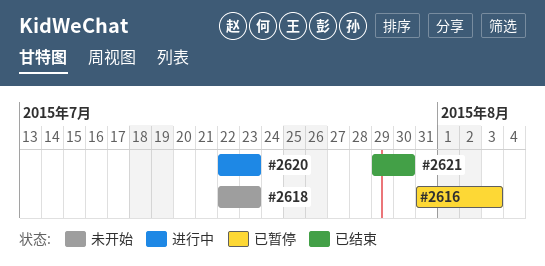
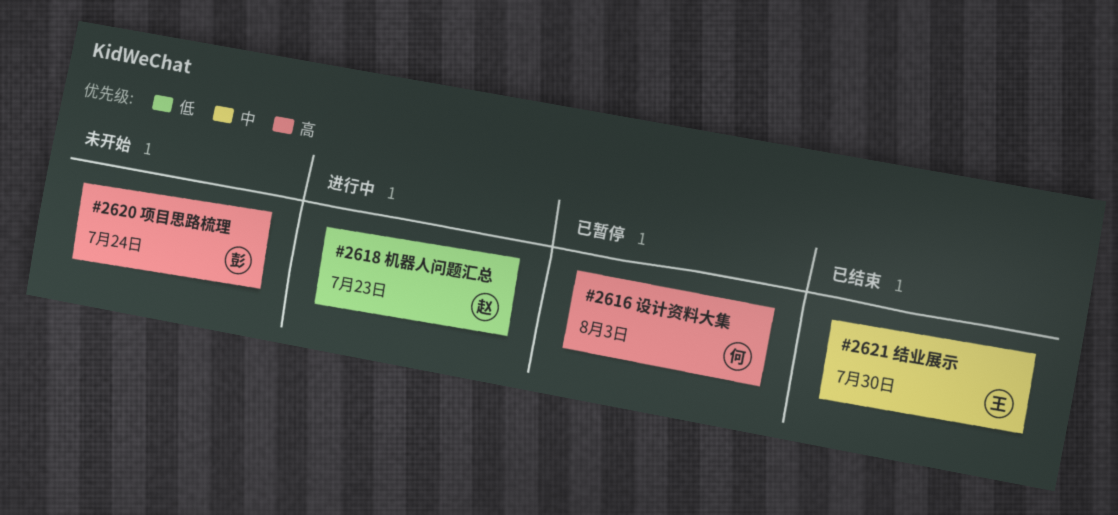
#2618, status: 未开始 -> 进行中
#2620, status: 进行中 -> 未开始
#2620, due: Jul 23 -> Jul 24

